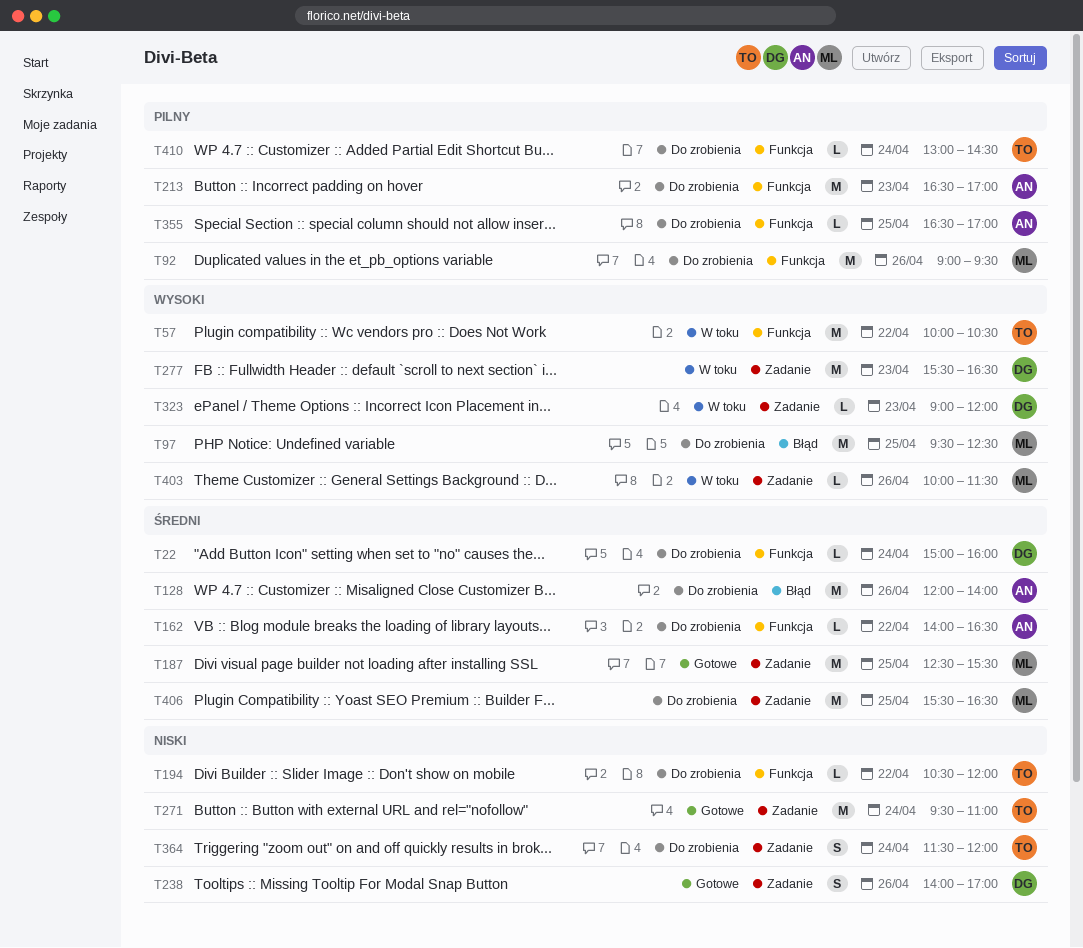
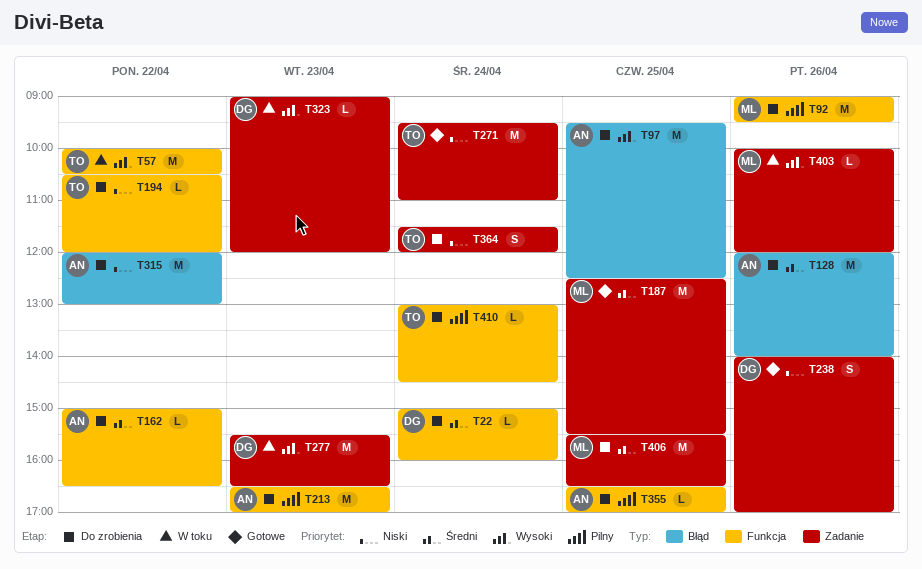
T97, owner: ML -> AN
T162, begins: 14:00 -> 15:00
T315: none -> present
T403, ends: 11:30 -> 12:00

